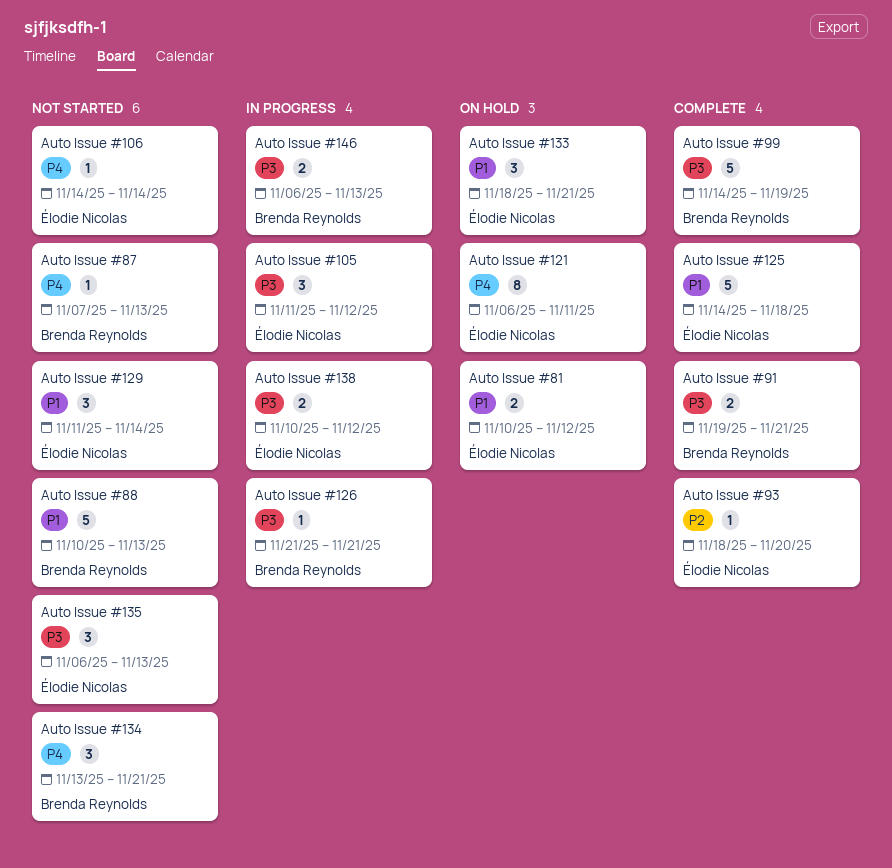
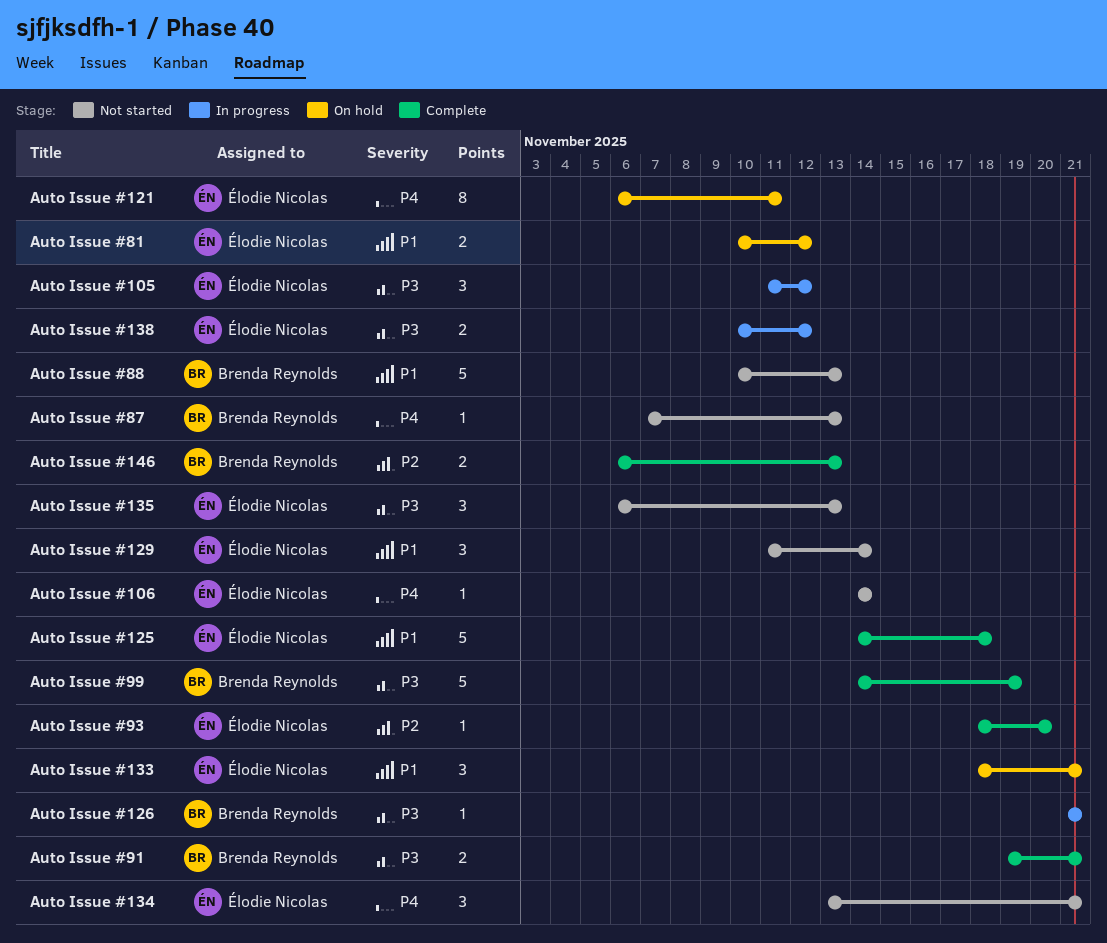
Auto Issue #134, owner: Brenda Reynolds -> Élodie Nicolas
Auto Issue #146, status: In progress -> Complete
Auto Issue #146, priority: P3 -> P2

